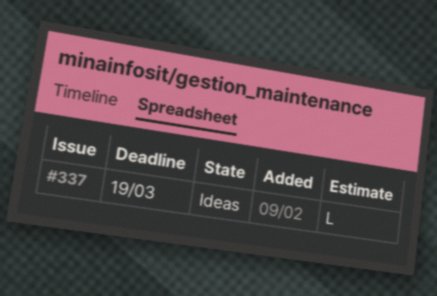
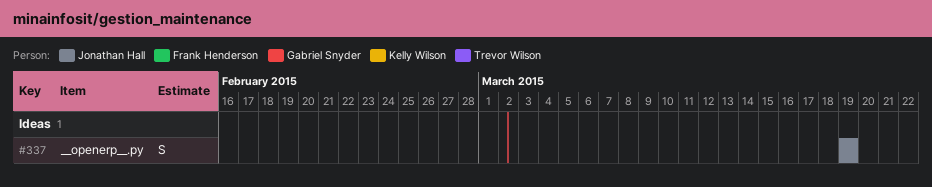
#337, estimate: L -> S

